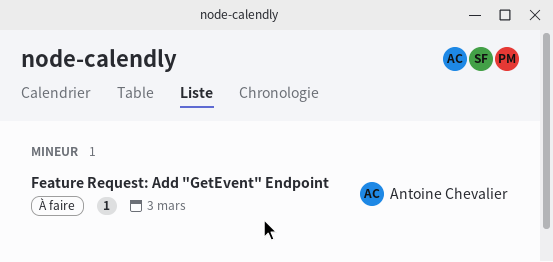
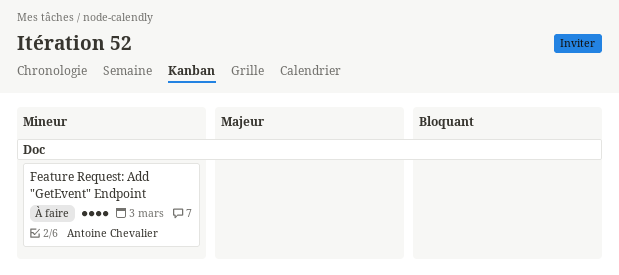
Feature Request: Add "GetEvent" Endpoint, estimate: 1 -> 4

